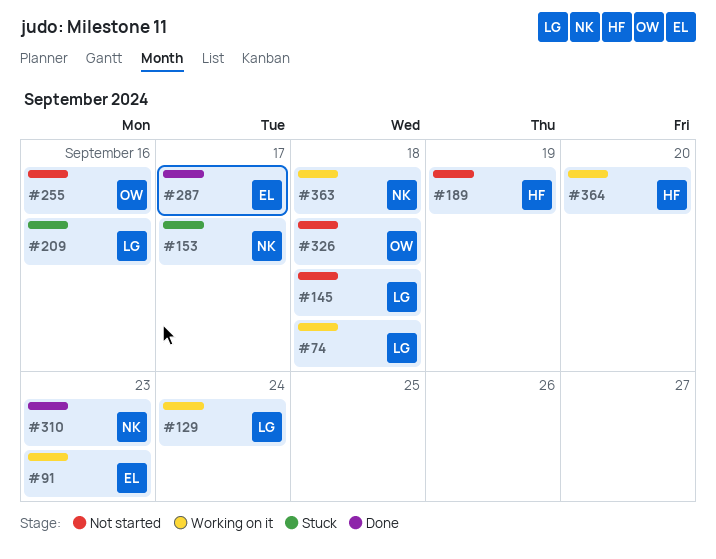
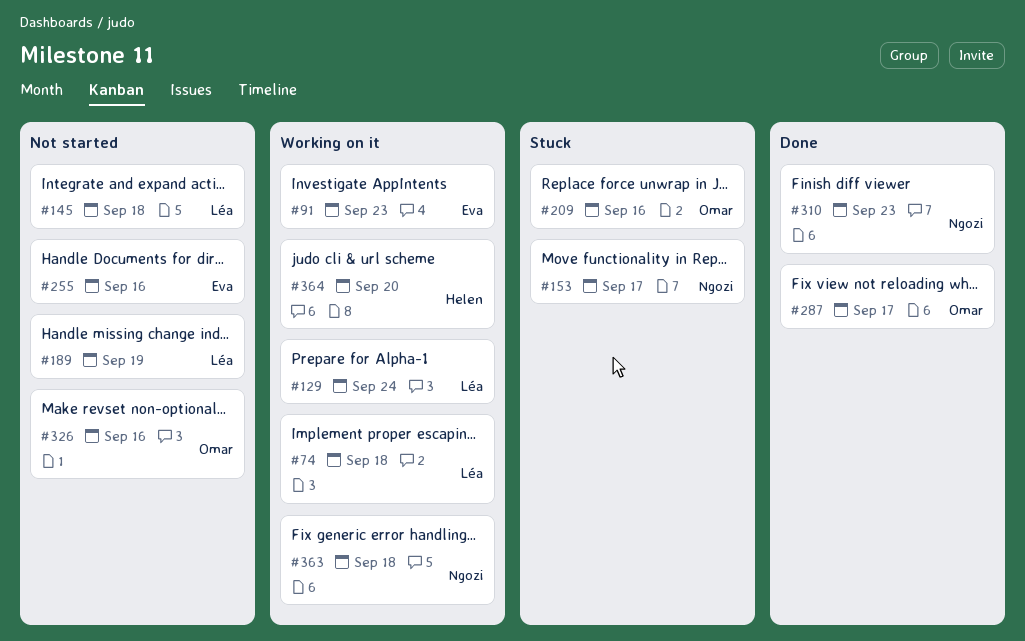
#189, owner: Helen -> Léa
#209, owner: Léa -> Omar
#255, owner: Omar -> Eva
#287, owner: Eva -> Omar
#326, due: Sep 18 -> Sep 16

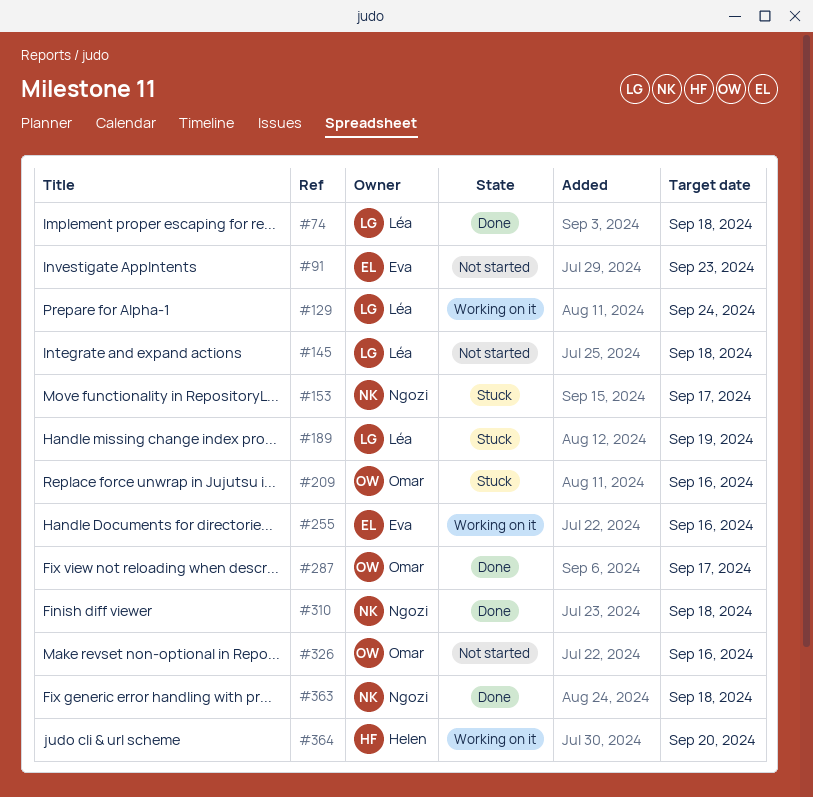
#74, status: Working on it -> Done
#91, status: Working on it -> Not started
#189, status: Not started -> Stuck
#255, status: Not started -> Working on it
#310, due: Sep 23 -> Sep 18
#363, status: Working on it -> Done

